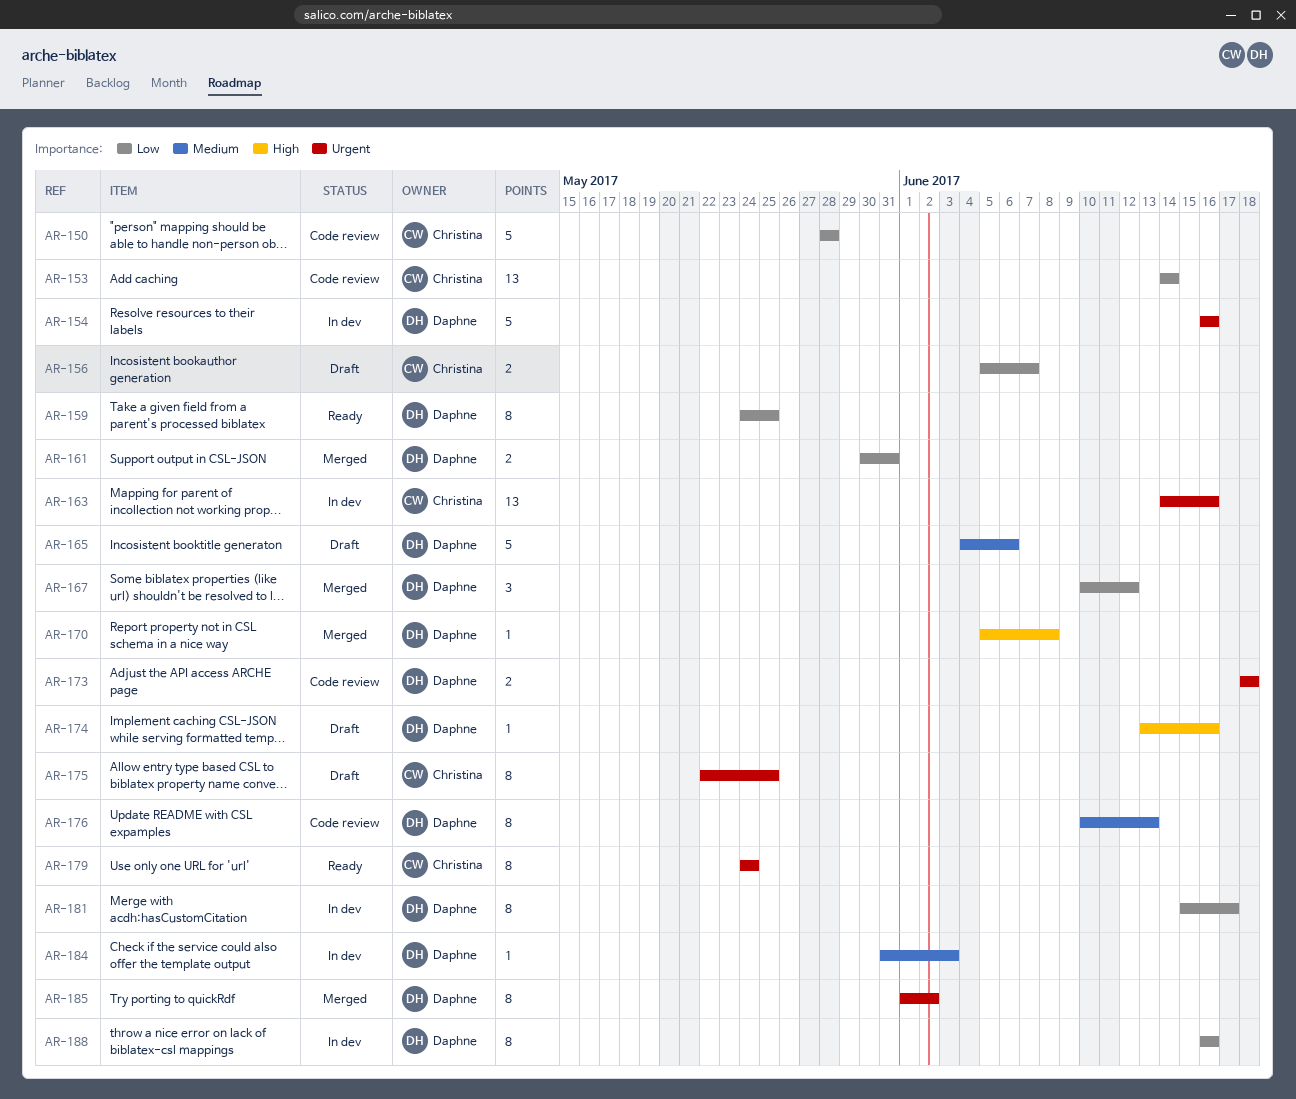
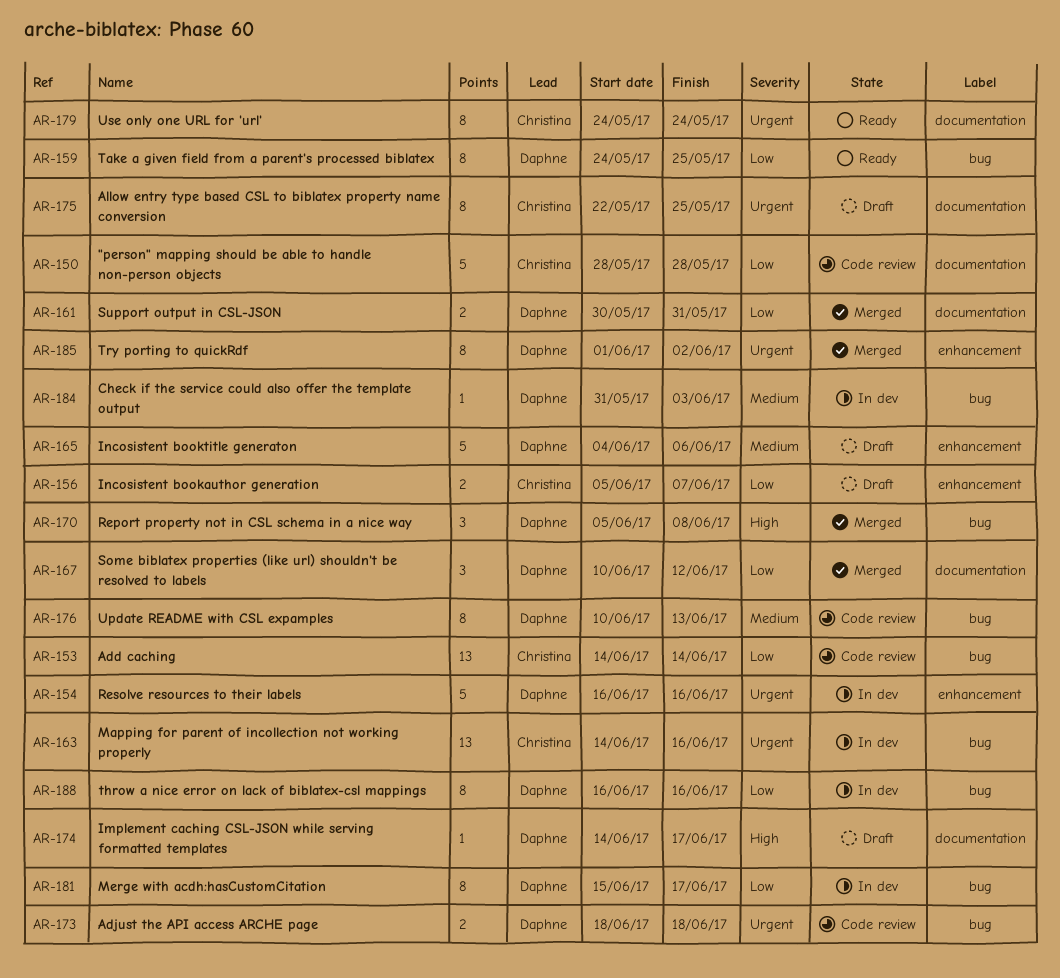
AR-170, estimate: 1 -> 3
AR-174, start: Jun 13 -> Jun 14
AR-174, due: Jun 16 -> Jun 17

